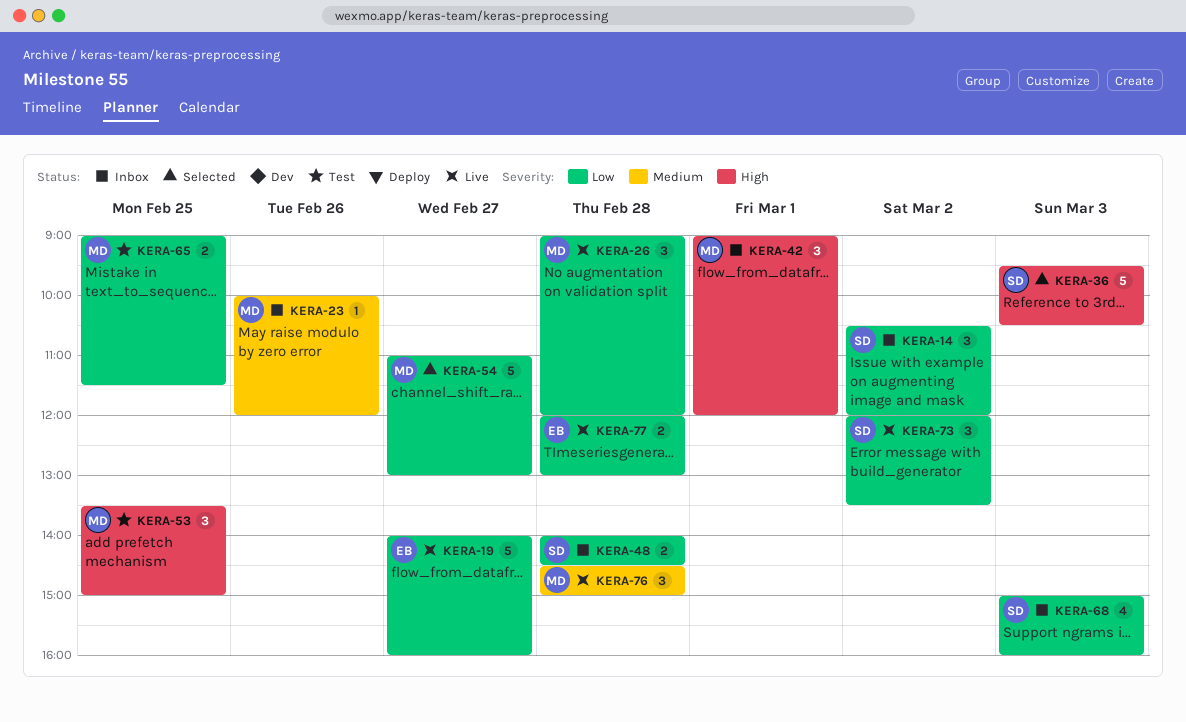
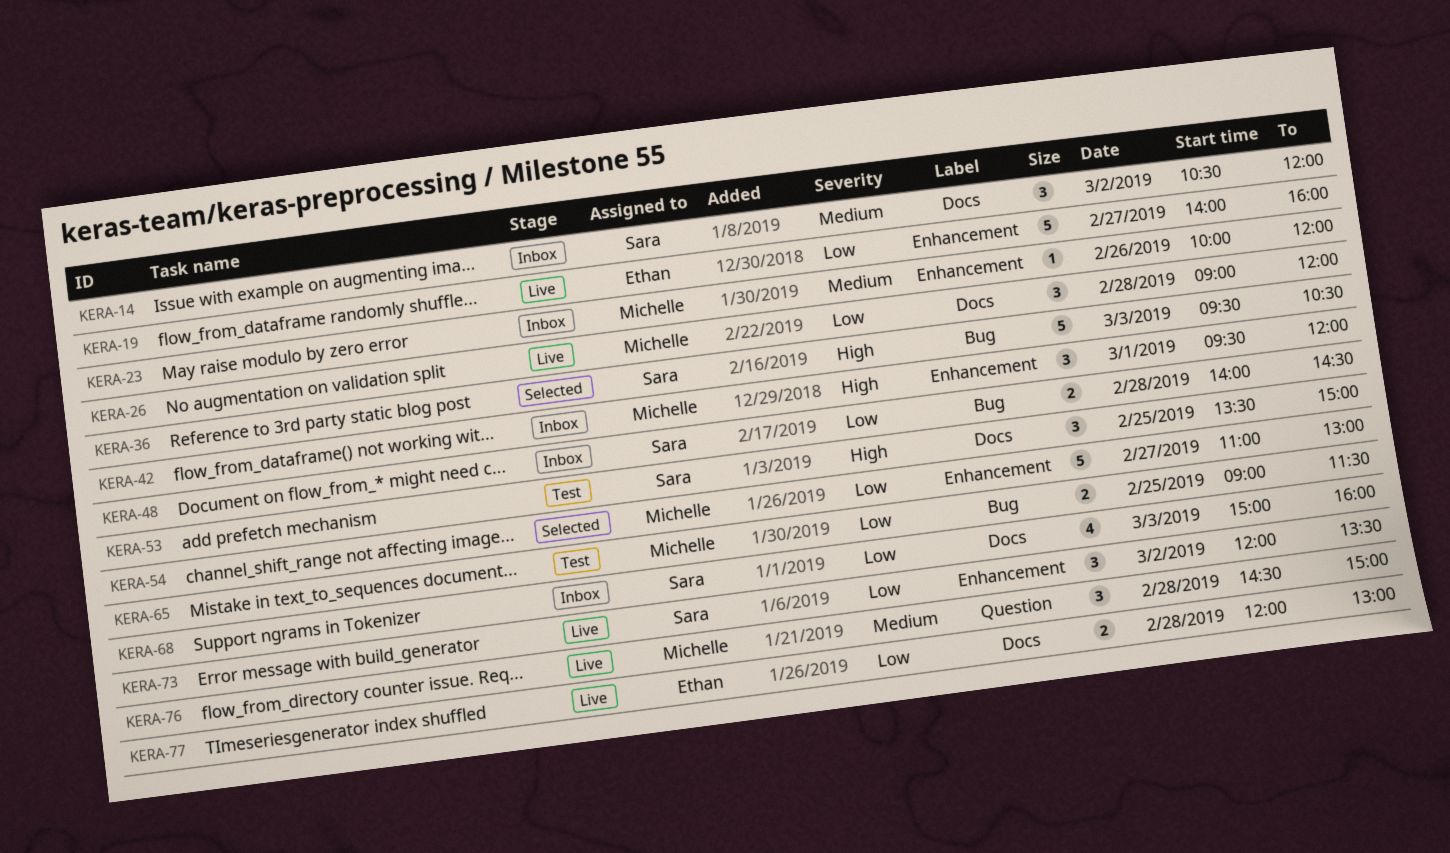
KERA-14, priority: Low -> Medium
KERA-42, begins: 09:00 -> 09:30
KERA-53, owner: Michelle -> Sara

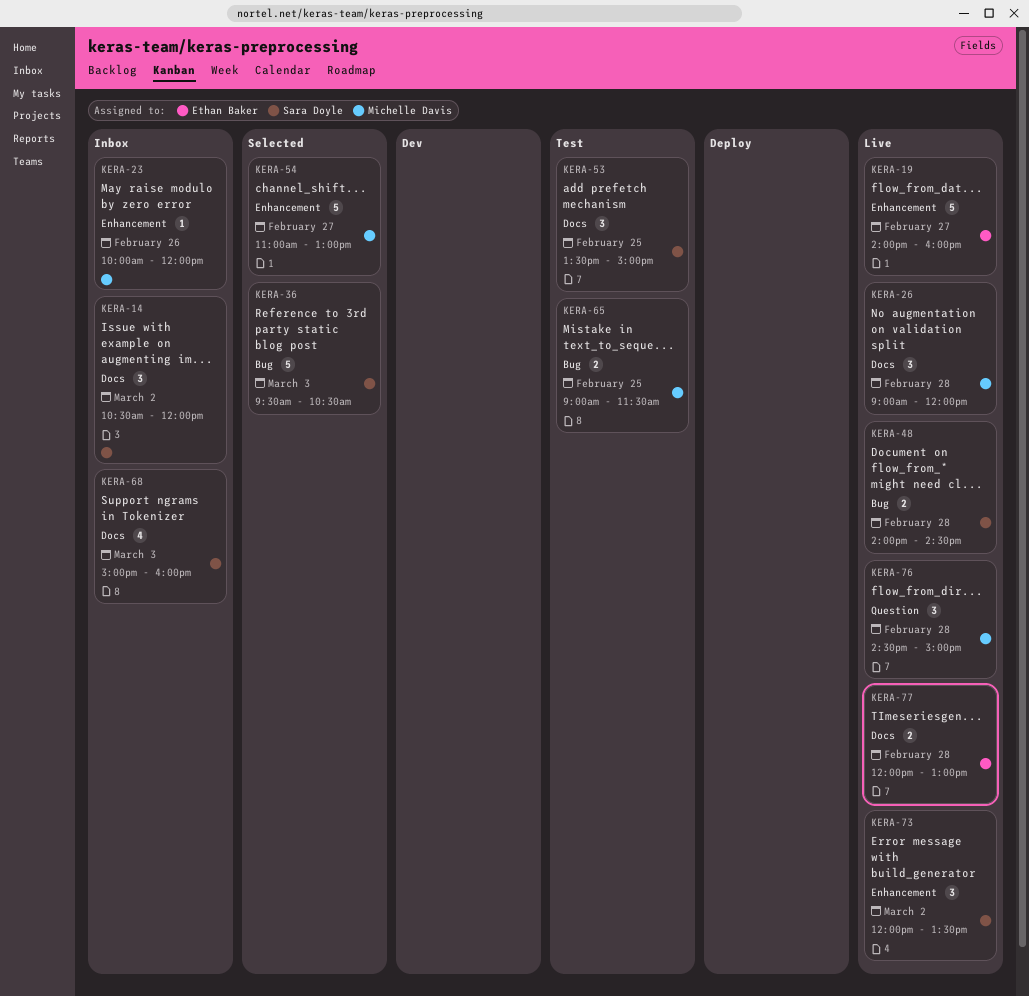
KERA-42: present -> none
KERA-48, status: Inbox -> Live

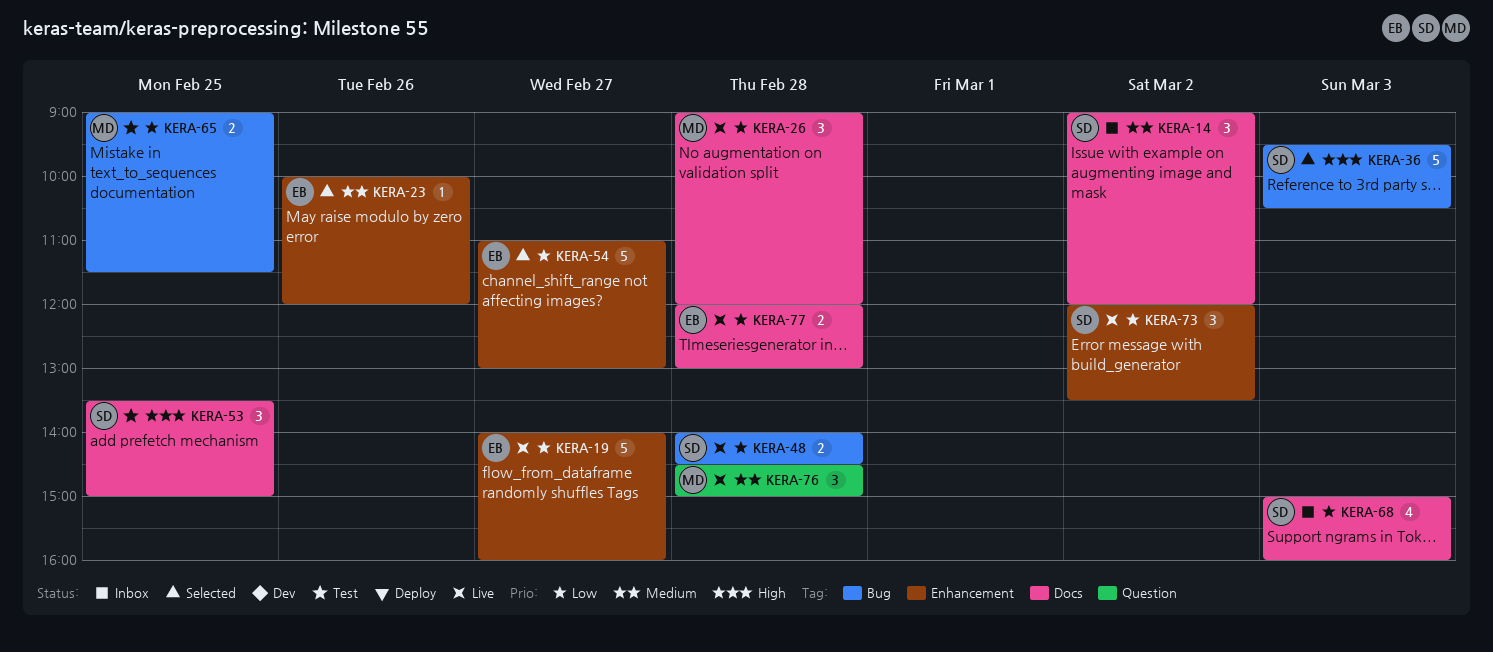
KERA-14, begins: 10:30 -> 09:00
KERA-23, status: Inbox -> Selected
KERA-23, owner: Michelle Davis -> Ethan Baker
KERA-54, owner: Michelle Davis -> Ethan Baker

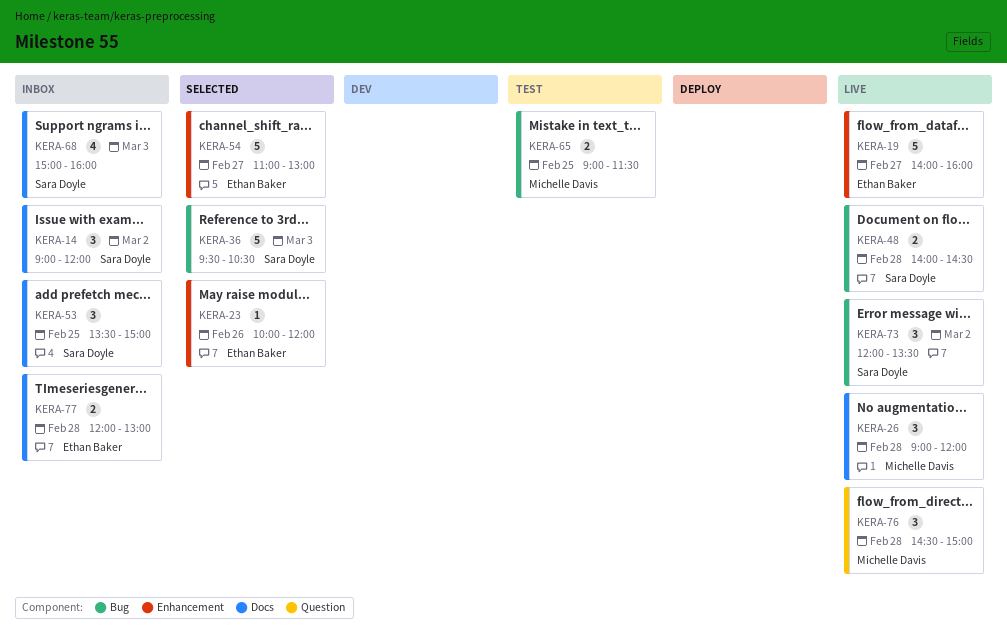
KERA-53, status: Test -> Inbox
KERA-73, label: Enhancement -> Bug
KERA-77, status: Live -> Inbox

